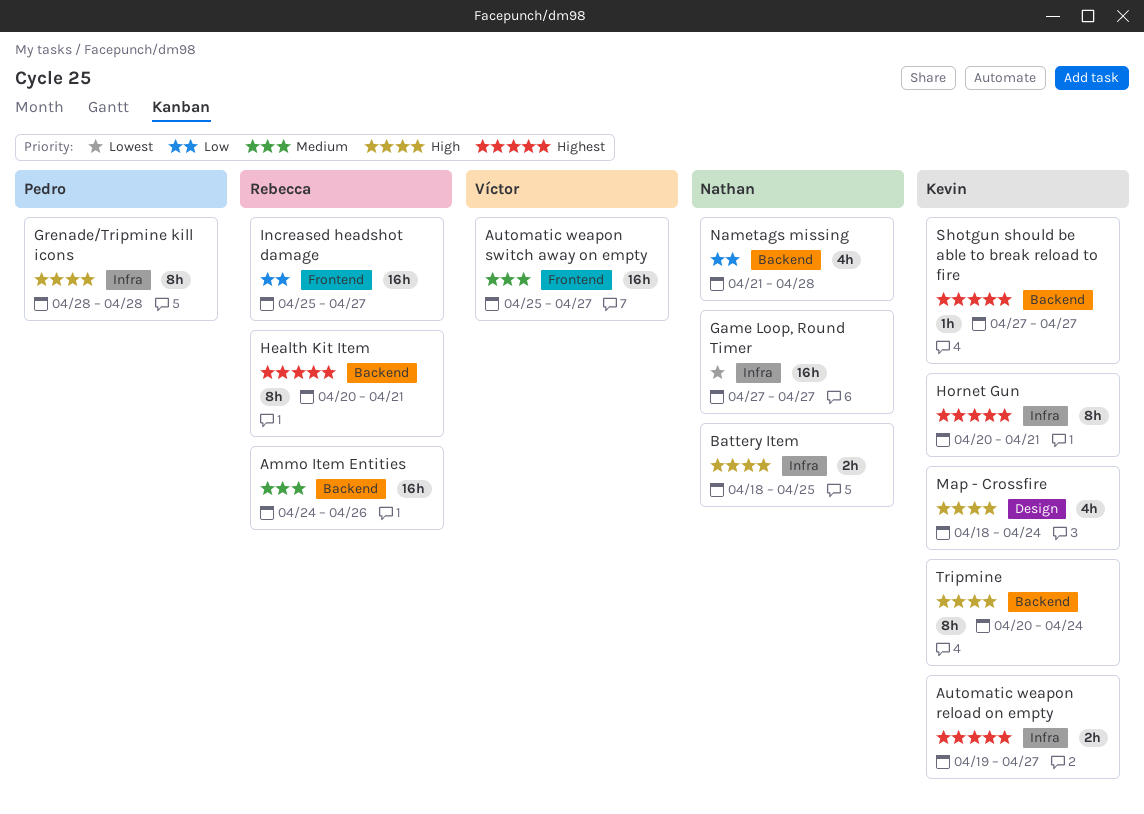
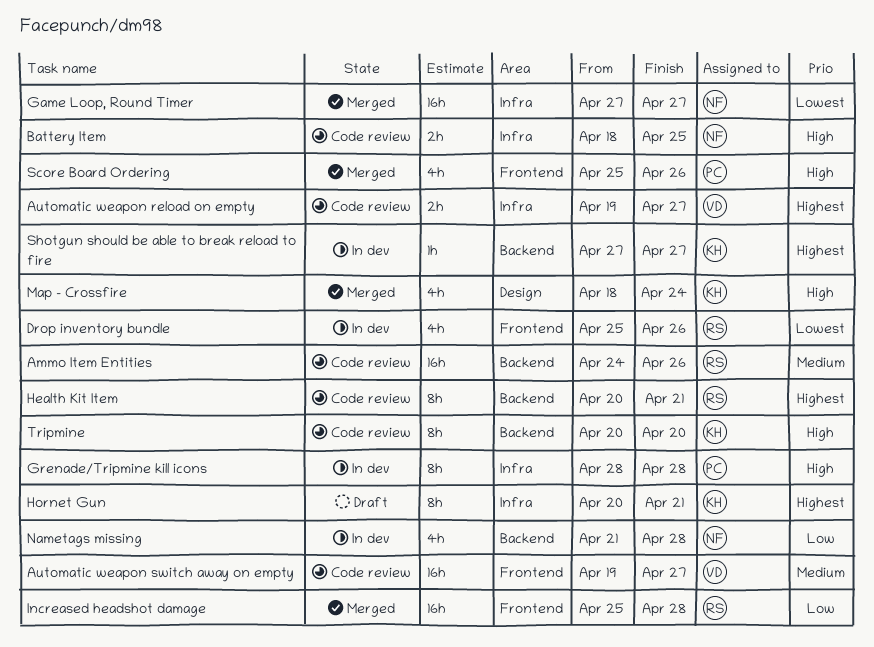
Automatic weapon reload on empty, owner: Kevin -> Víctor
Automatic weapon switch away on empty, start: Apr 25 -> Apr 19
Drop inventory bundle: none -> present
Increased headshot damage, due: Apr 27 -> Apr 28
Score Board Ordering: none -> present
Tripmine, due: Apr 24 -> Apr 20

